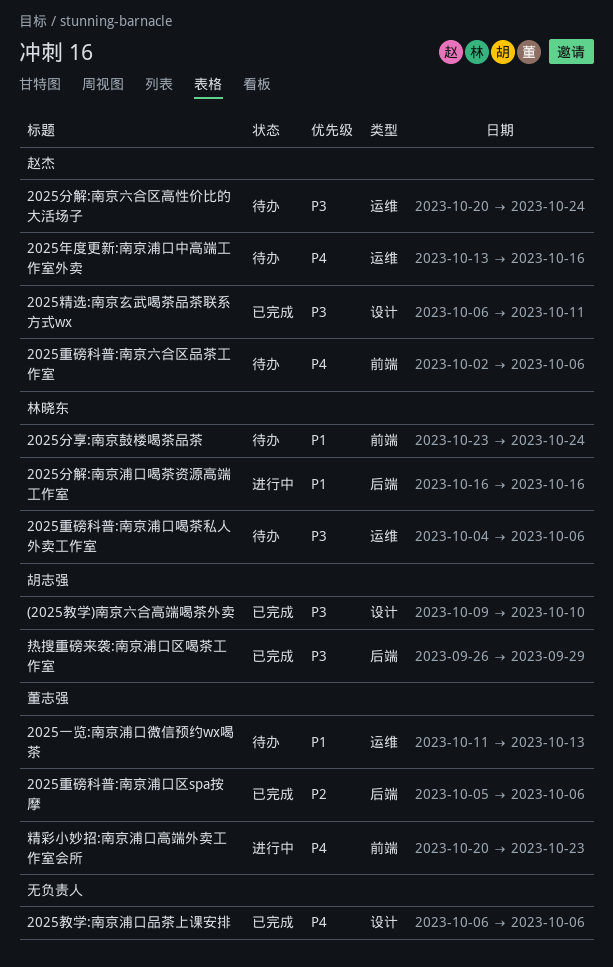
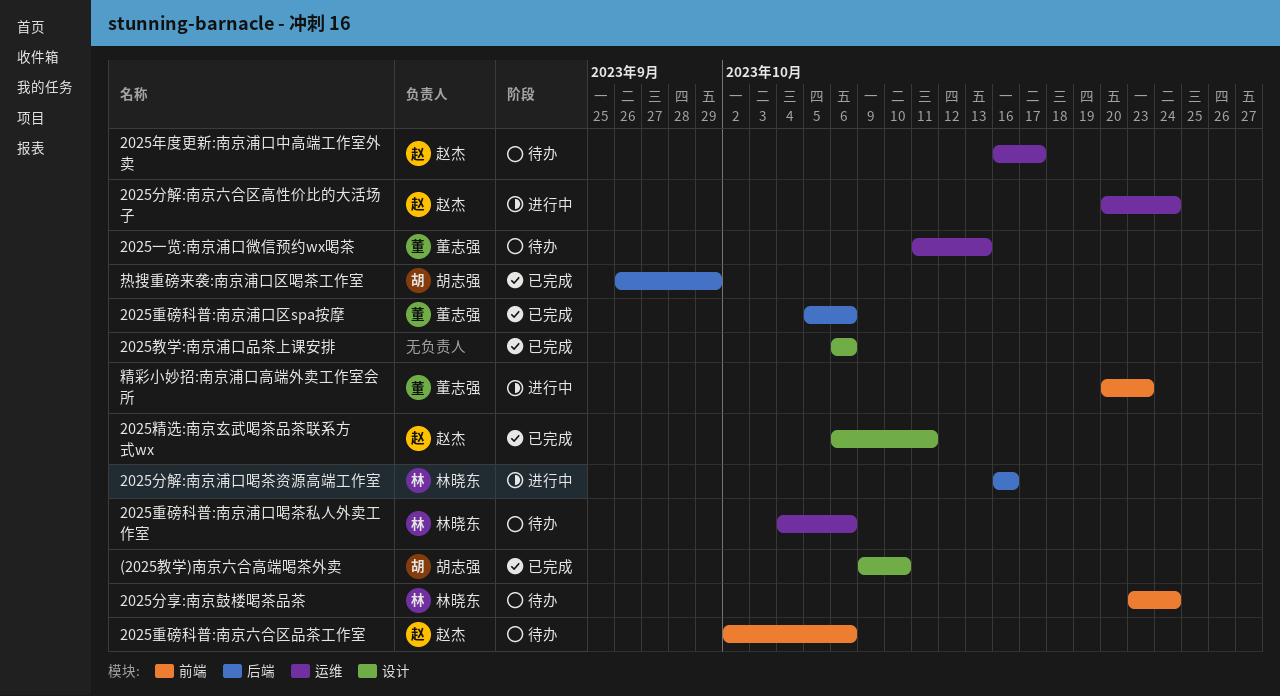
2025分解:南京六合区高性价比的大活场子, status: 待办 -> 进行中
2025年度更新:南京浦口中高端工作室外卖, start: Oct 13 -> Oct 16
2025年度更新:南京浦口中高端工作室外卖, due: Oct 16 -> Oct 17

